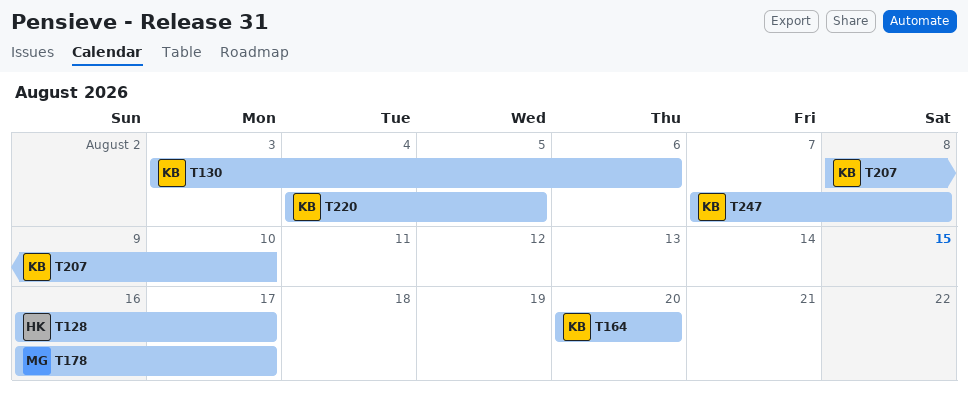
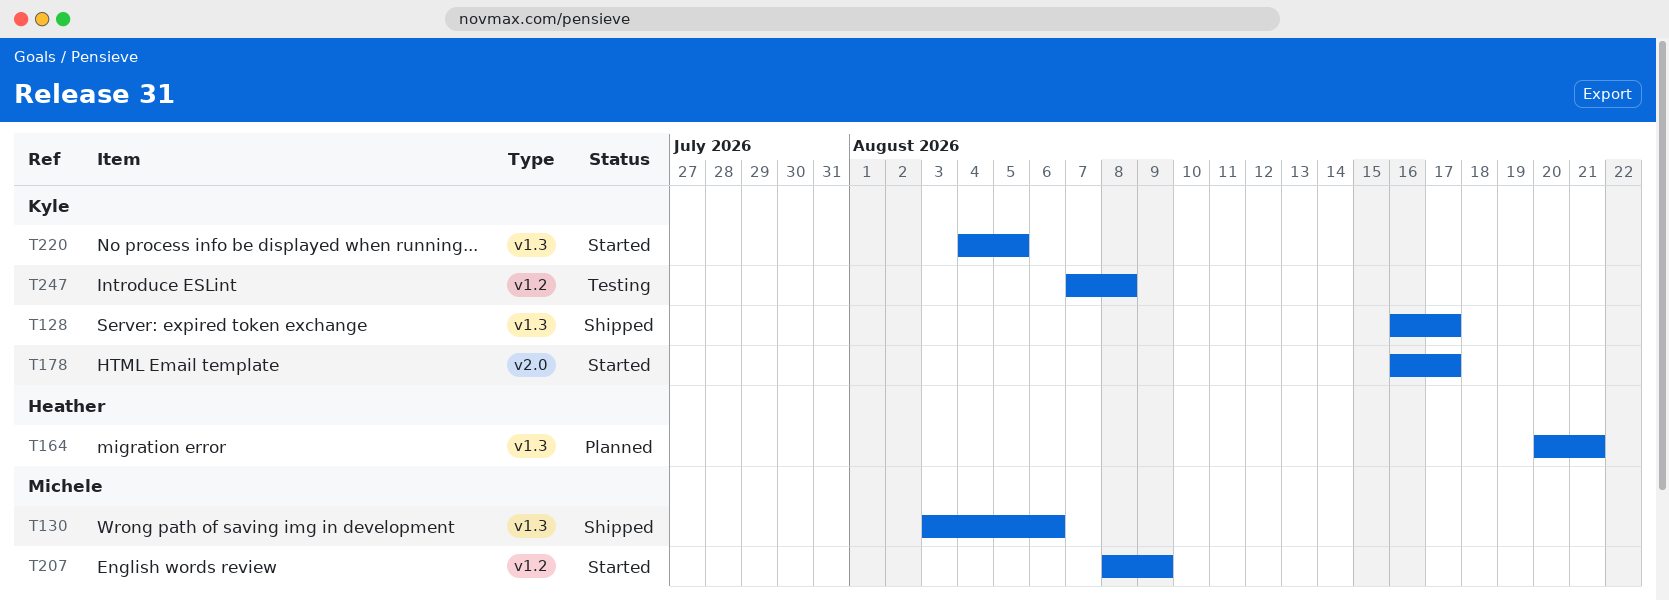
T128, owner: Heather -> Kyle
T130, owner: Kyle -> Michele
T164, owner: Kyle -> Heather
T164, due: Aug 20 -> Aug 21
T178, owner: Michele -> Kyle
T207, owner: Kyle -> Michele
T207, due: Aug 10 -> Aug 9

